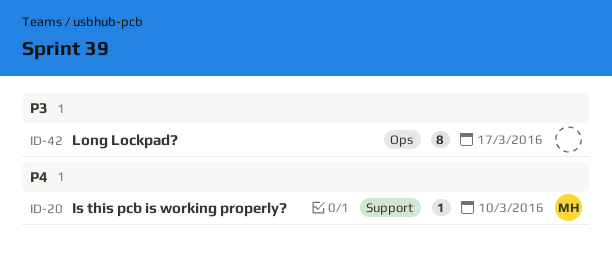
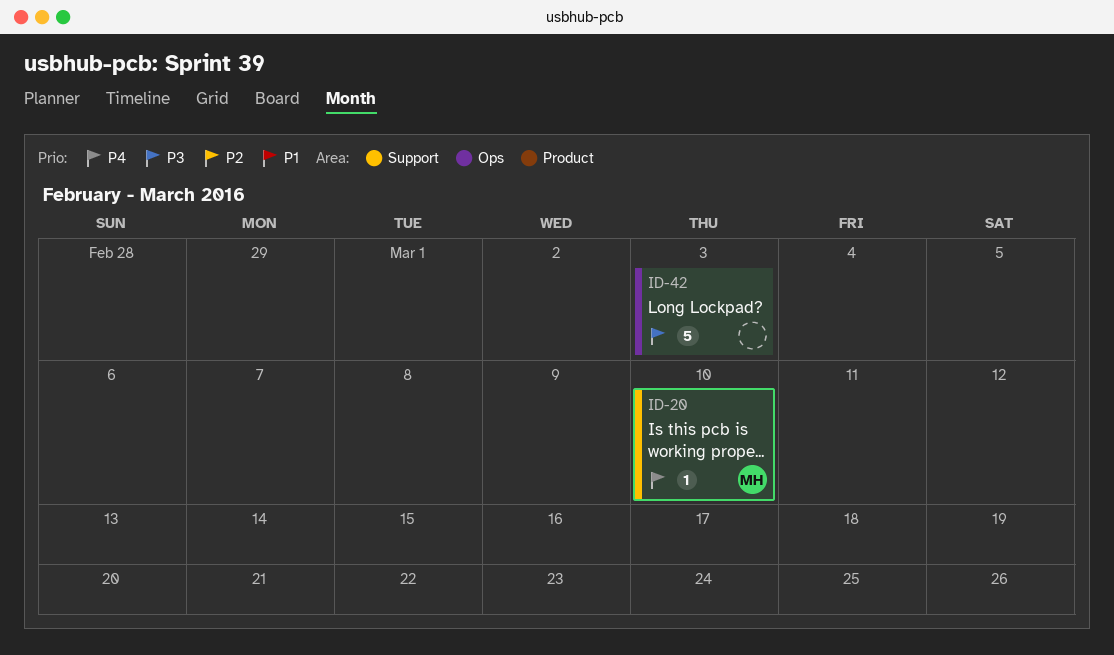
ID-42, estimate: 8 -> 5
ID-42, due: Mar 17 -> Mar 3

